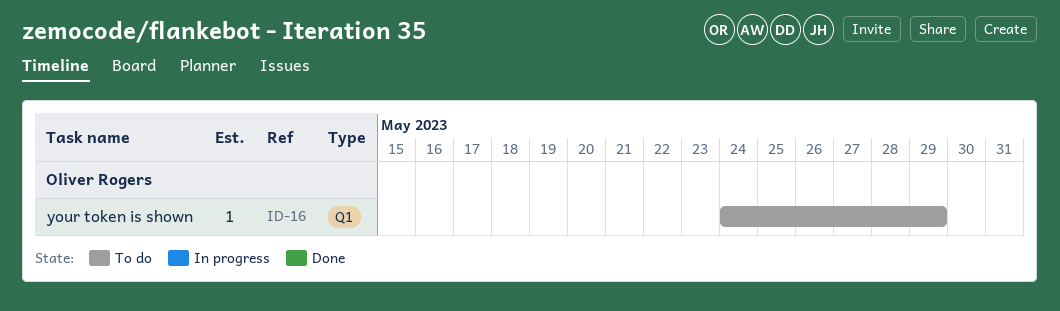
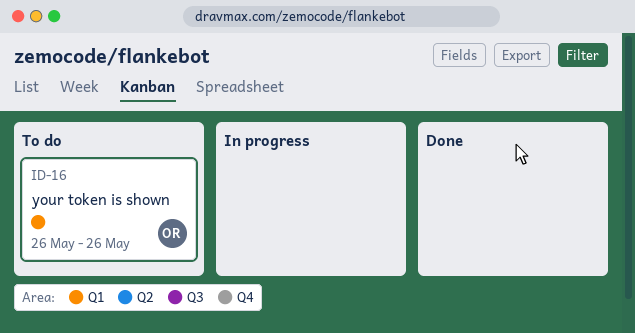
ID-16, start: May 24 -> May 26
ID-16, due: May 29 -> May 26

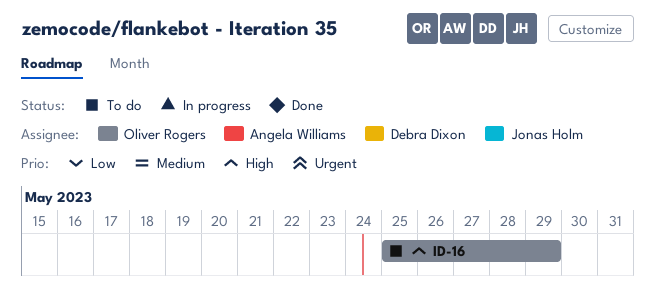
ID-16, start: May 26 -> May 25
ID-16, due: May 26 -> May 29

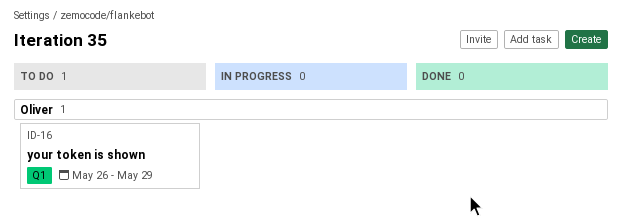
ID-16, start: May 25 -> May 26

